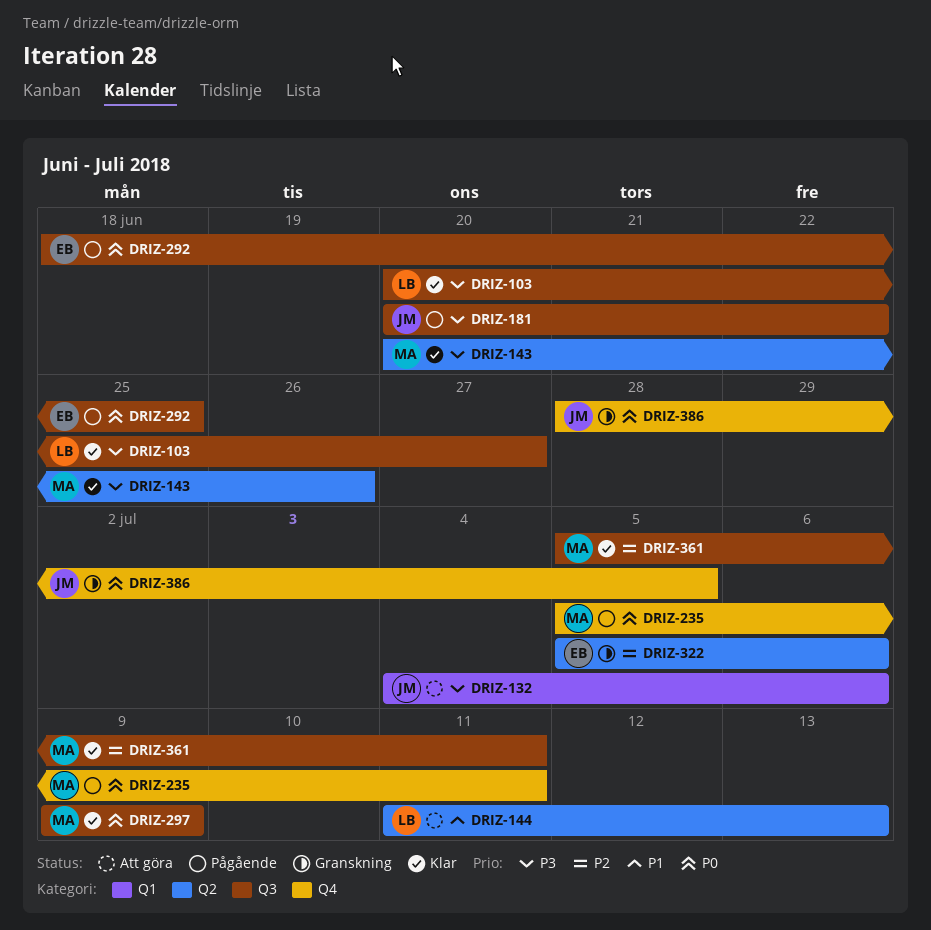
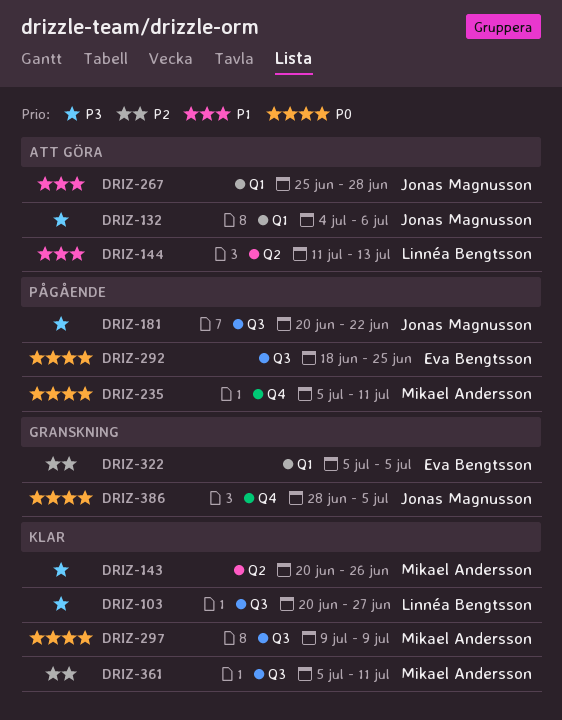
DRIZ-267: none -> present
DRIZ-322, label: Q2 -> Q1
DRIZ-322, due: Jul 6 -> Jul 5

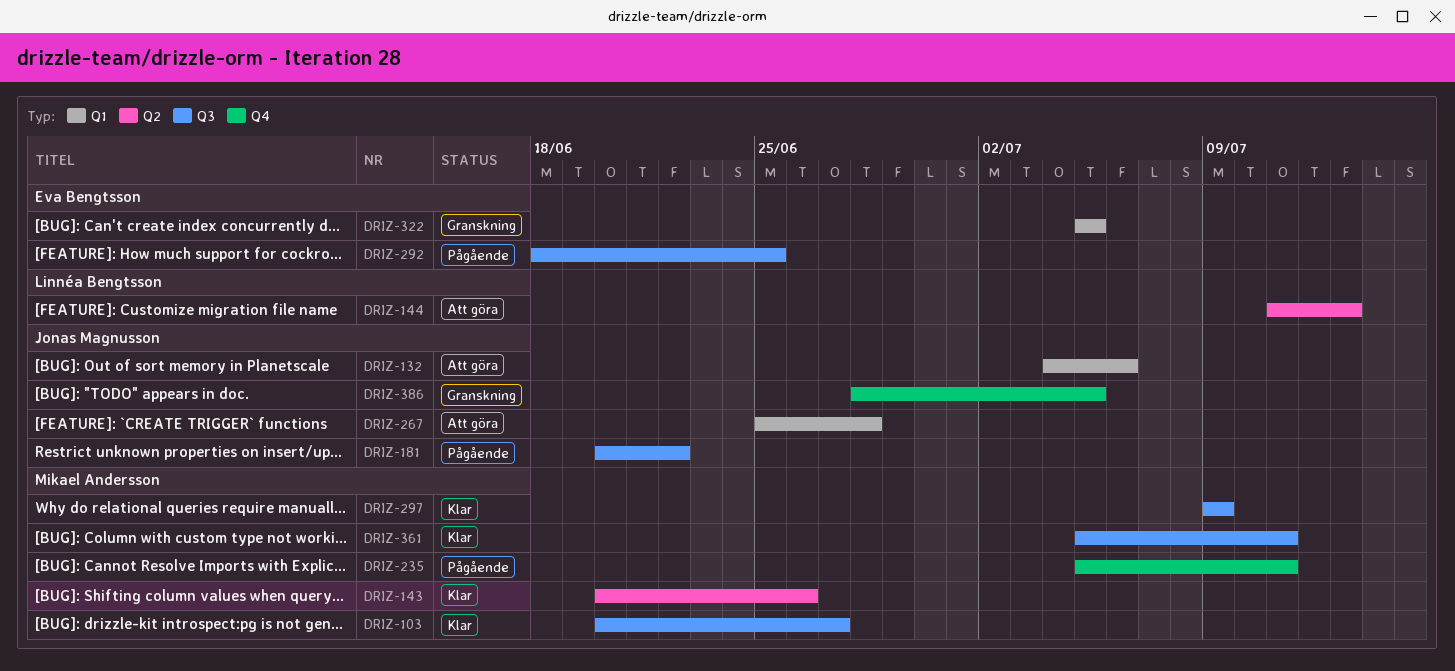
DRIZ-103, owner: Linnéa Bengtsson -> Mikael Andersson

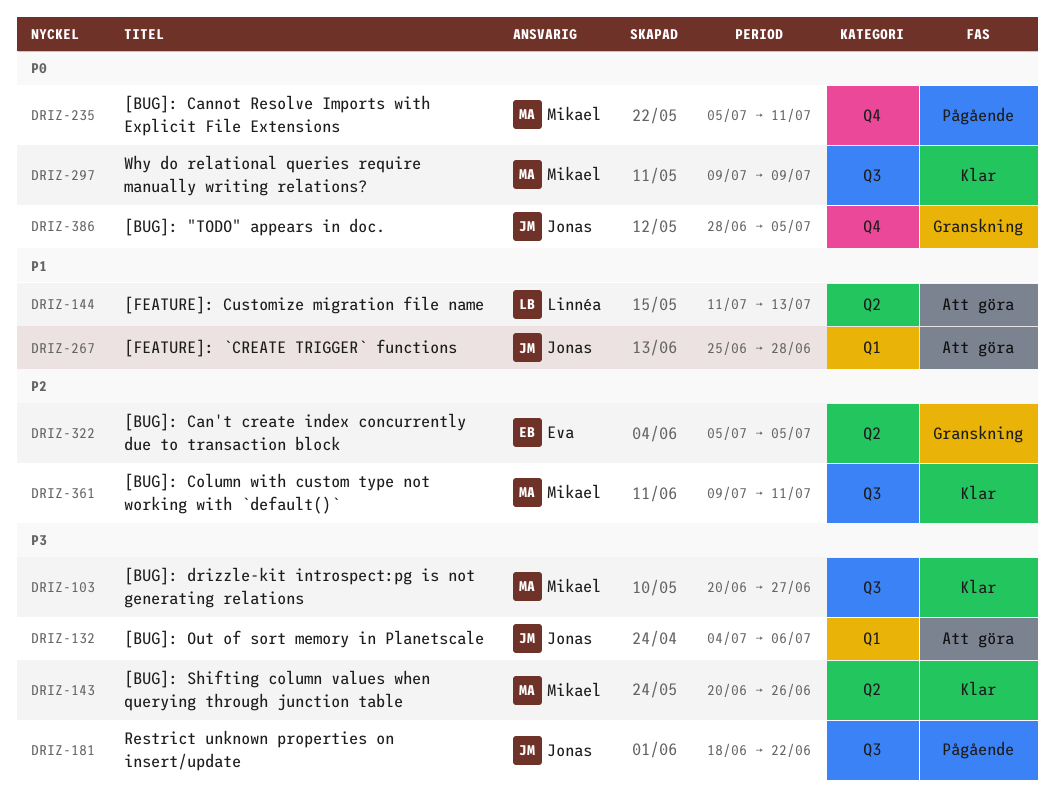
DRIZ-181, start: Jun 20 -> Jun 18
DRIZ-292: present -> none
DRIZ-322, label: Q1 -> Q2
DRIZ-361, start: Jul 5 -> Jul 9

